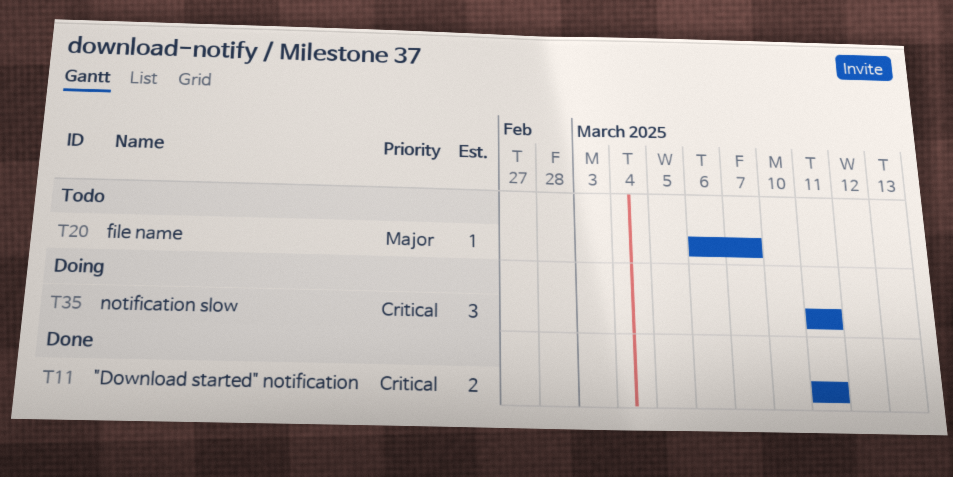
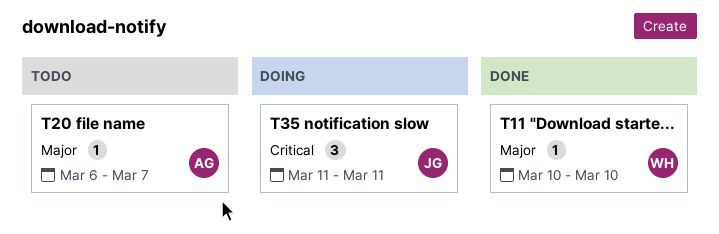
T11, priority: Critical -> Major
T11, estimate: 2 -> 1
T11, start: Mar 11 -> Mar 10
T11, due: Mar 11 -> Mar 10

